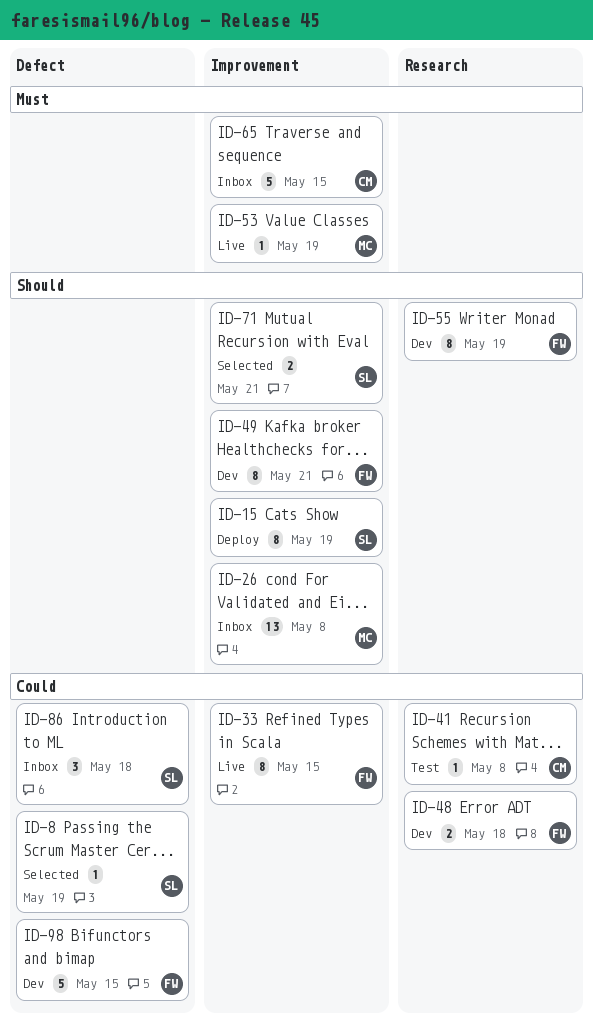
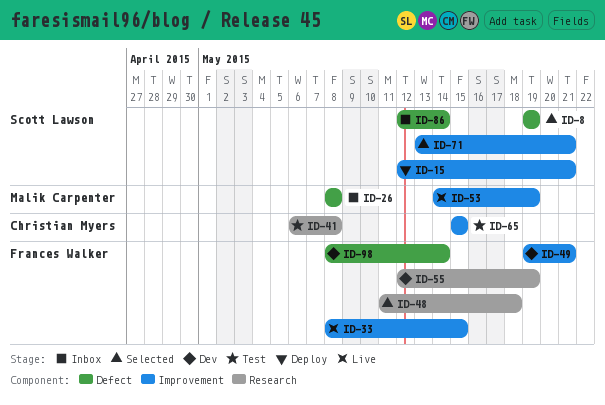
ID-15, due: May 19 -> May 21
ID-26, label: Improvement -> Defect
ID-48, status: Dev -> Selected
ID-65, status: Inbox -> Test
ID-86, due: May 18 -> May 14
ID-98, due: May 15 -> May 14

